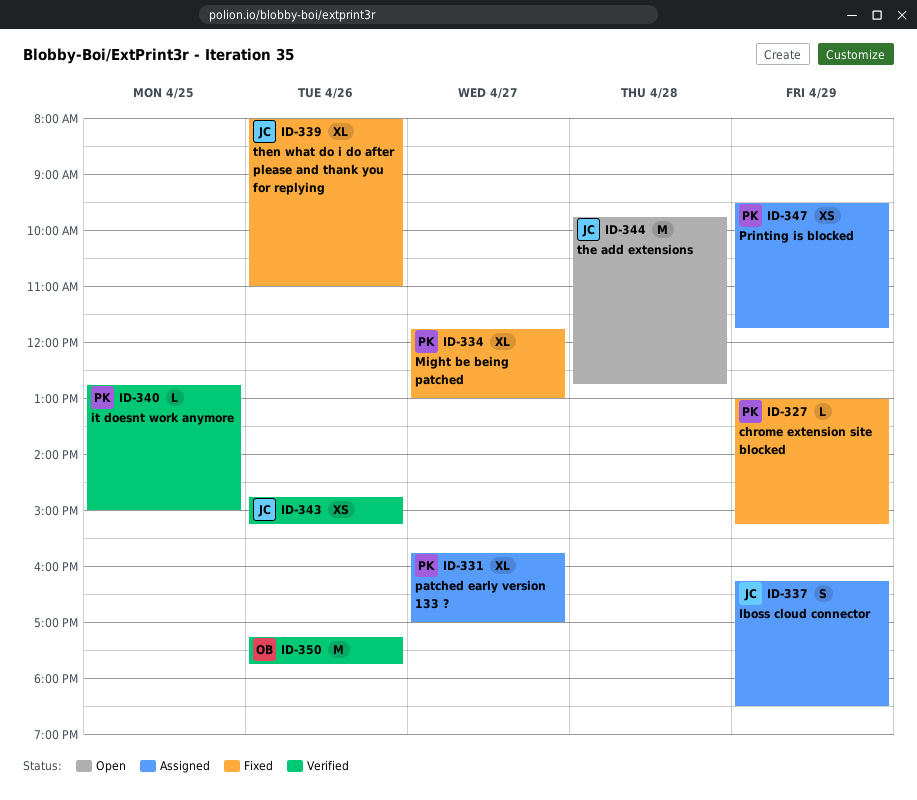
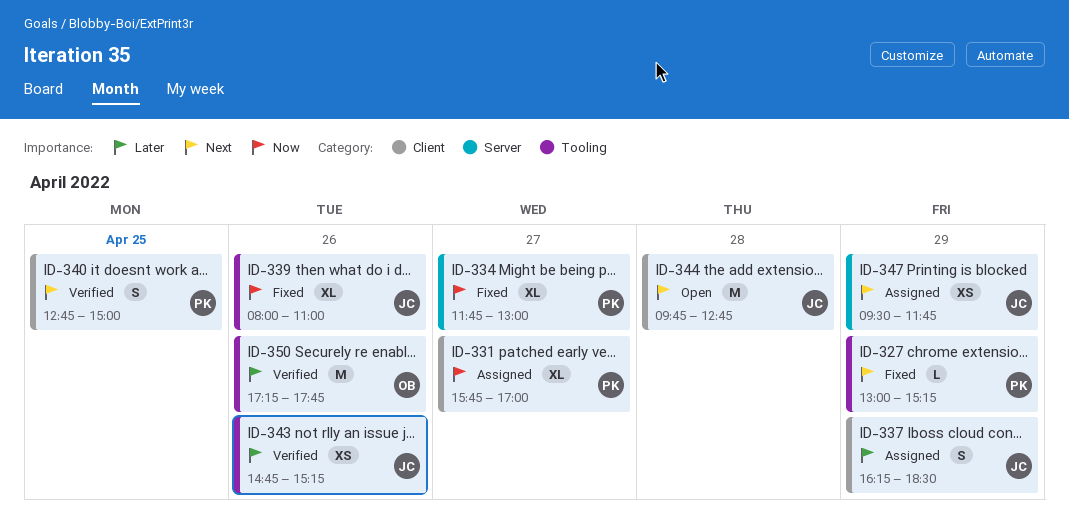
ID-340, estimate: L -> S
ID-347, owner: PK -> JC

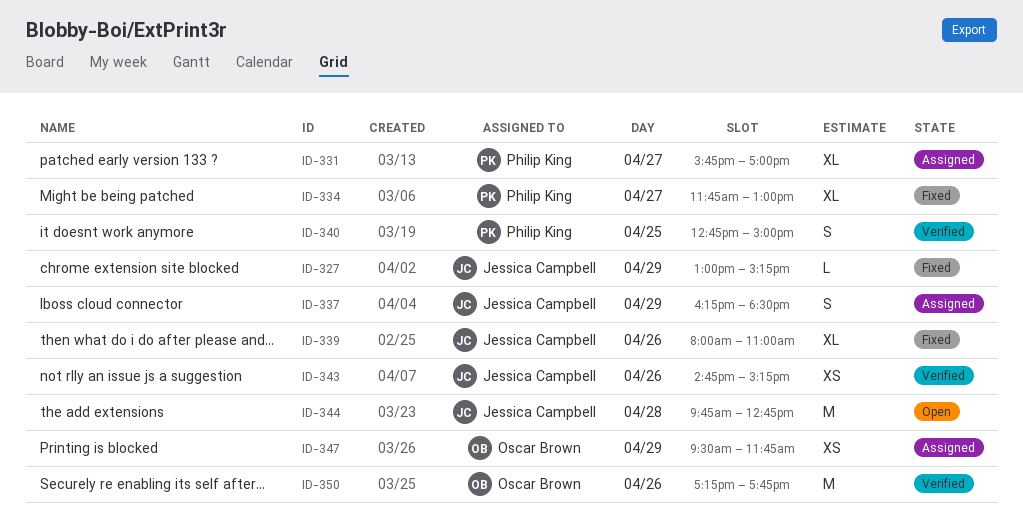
ID-327, owner: Philip King -> Jessica Campbell
ID-347, owner: Jessica Campbell -> Oscar Brown

